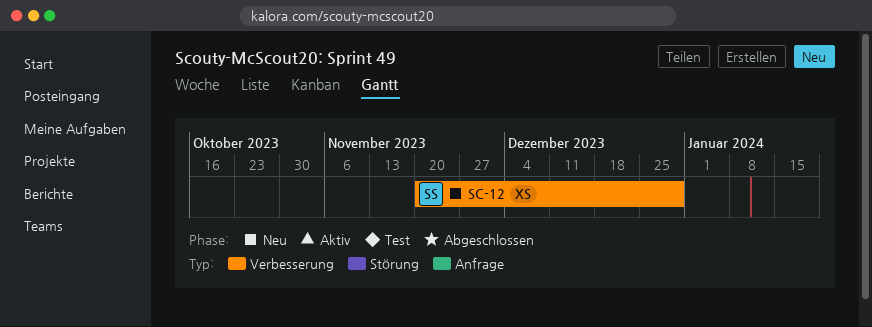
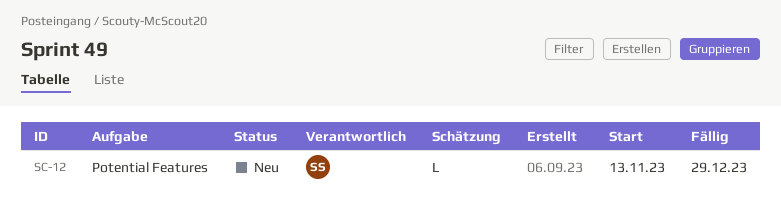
SC-12, estimate: XS -> L
SC-12, start: Nov 20 -> Nov 13

